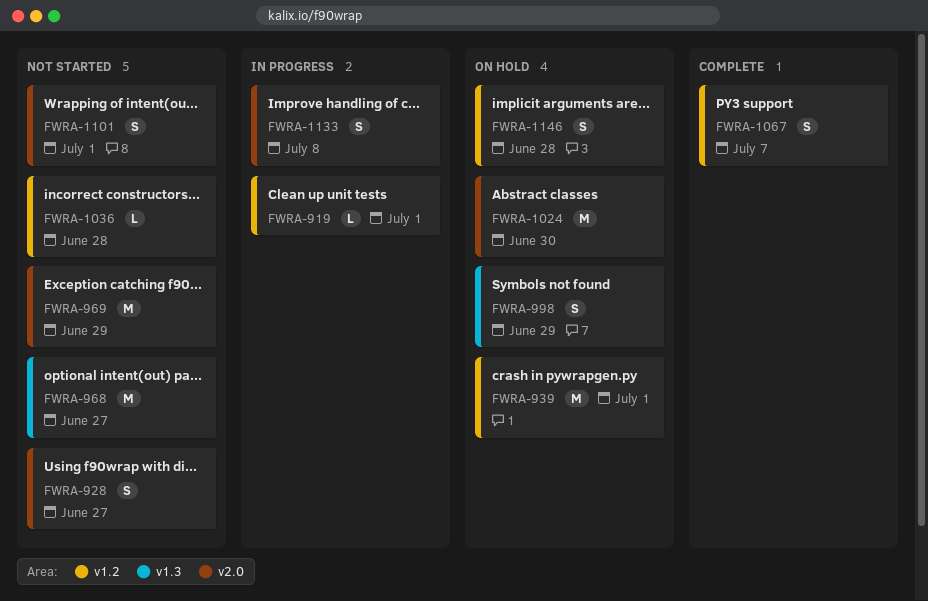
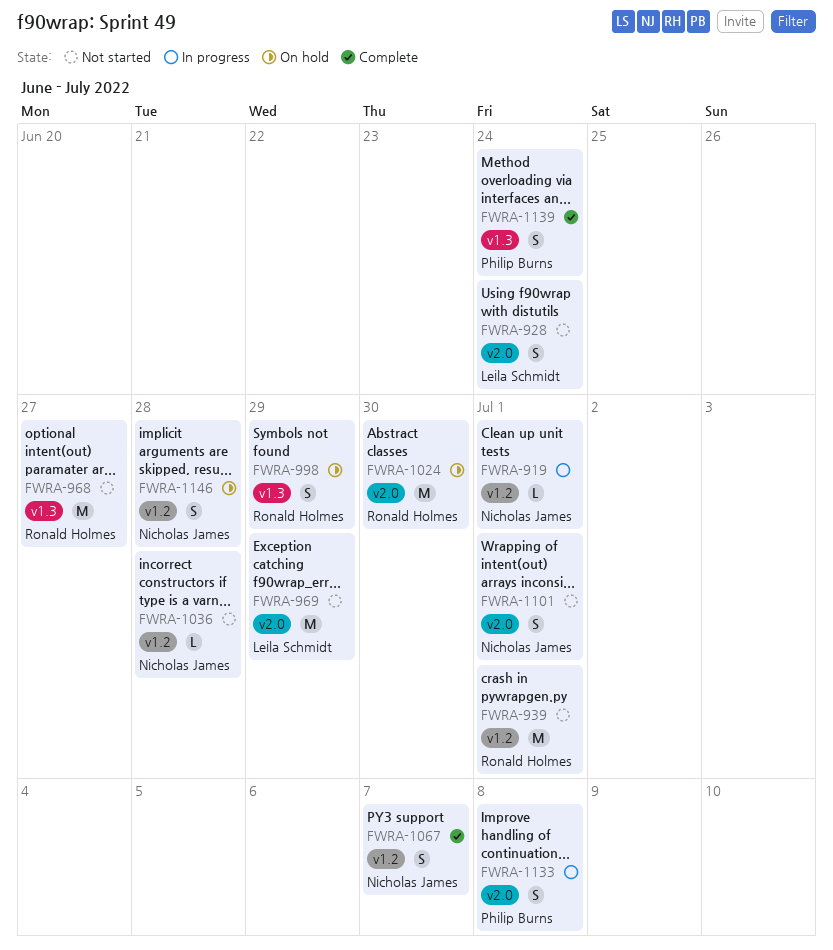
FWRA-928, due: Jun 27 -> Jun 24
FWRA-939, status: On hold -> Not started
FWRA-1139: none -> present

